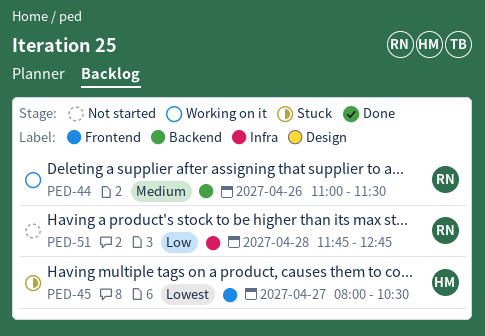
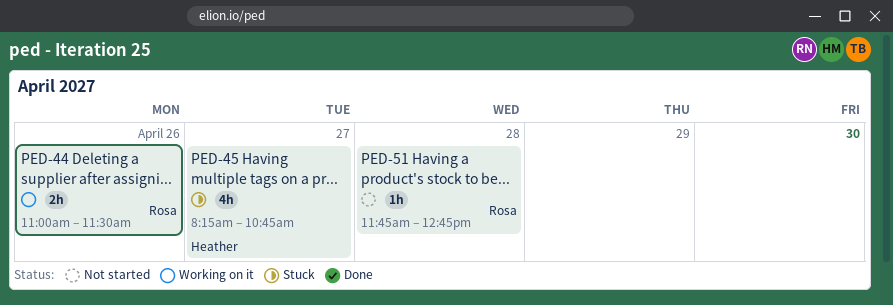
PED-45, begins: 08:00 -> 08:15
PED-45, ends: 10:30 -> 10:45

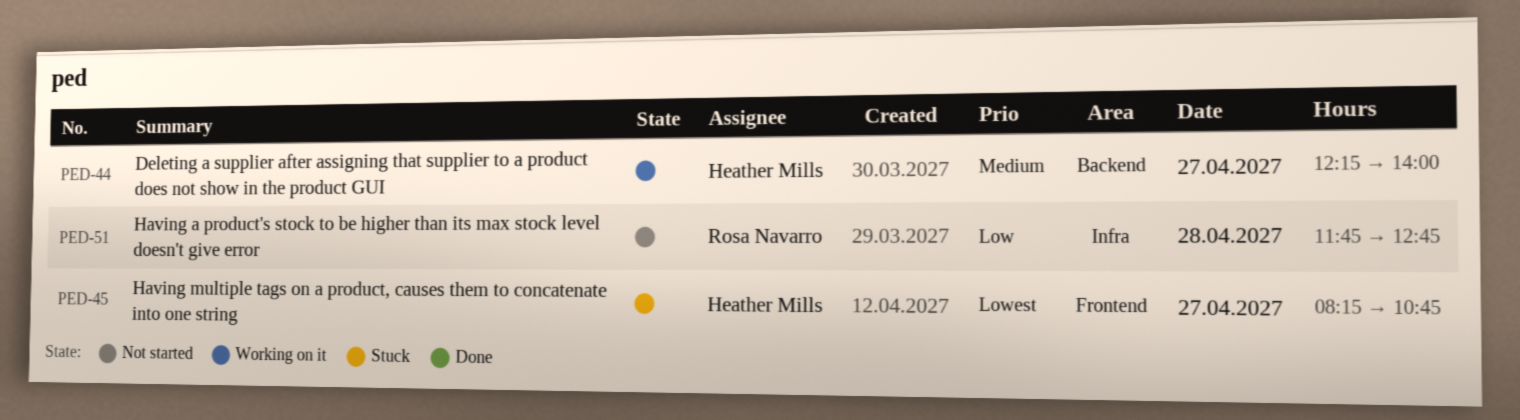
PED-44, owner: Rosa Navarro -> Heather Mills
PED-44, day: Apr 26 -> Apr 27
PED-44, begins: 11:00 -> 12:15
PED-44, ends: 11:30 -> 14:00

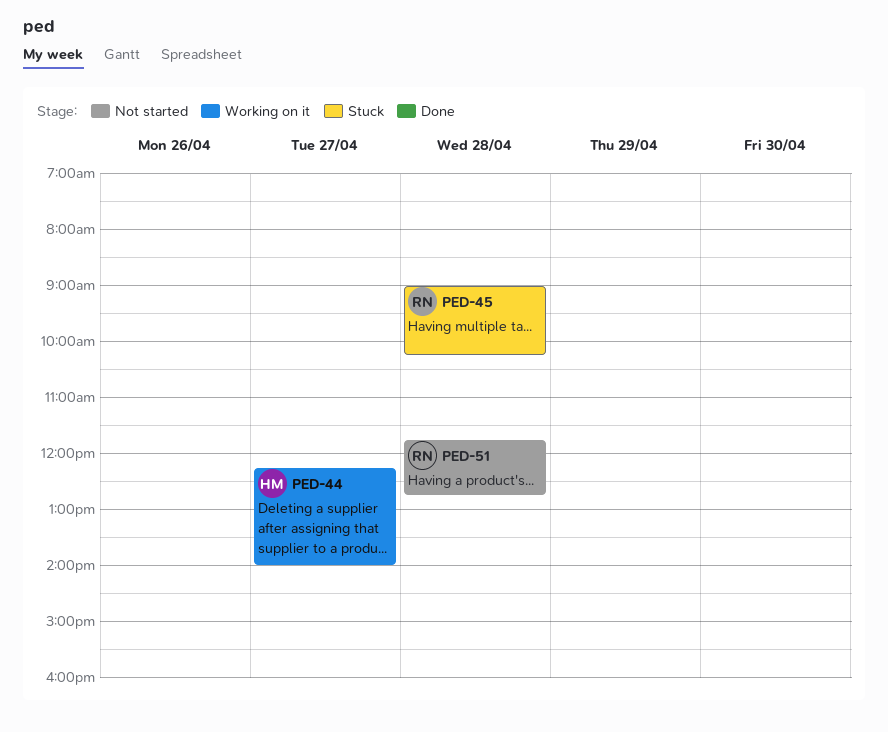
PED-45, owner: Heather Mills -> Rosa Navarro
PED-45, day: Apr 27 -> Apr 28
PED-45, begins: 08:15 -> 09:00
PED-45, ends: 10:45 -> 10:15

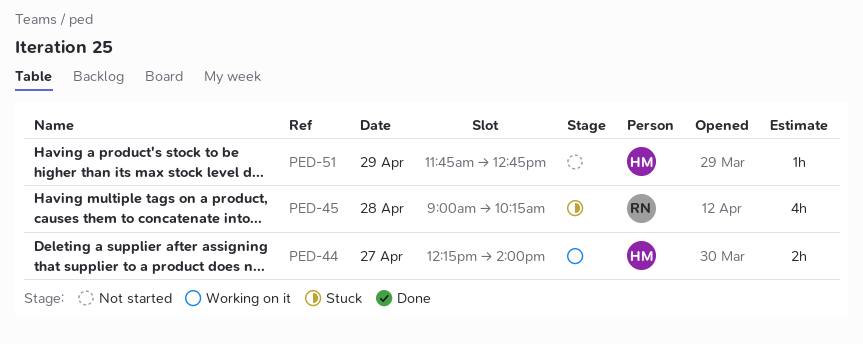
PED-51, owner: RN -> HM
PED-51, day: Apr 28 -> Apr 29

